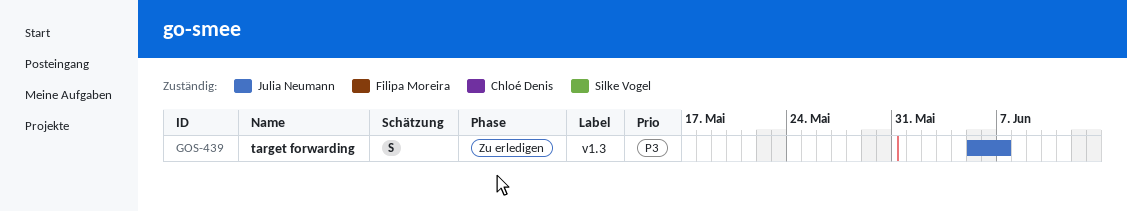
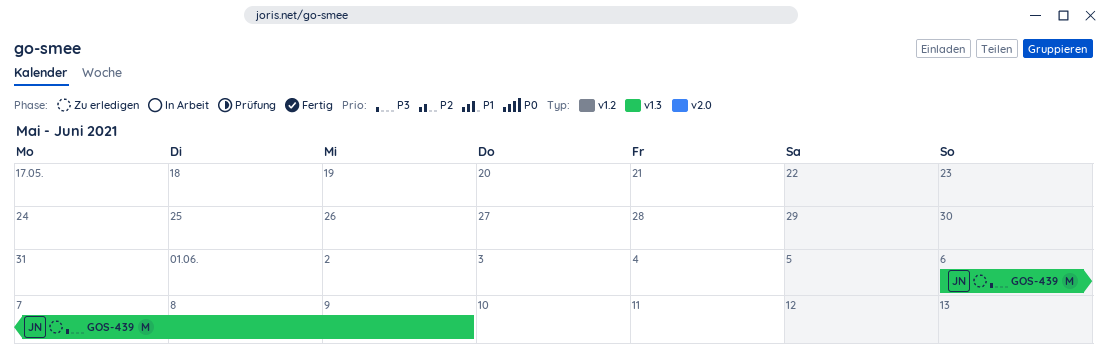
GOS-439, estimate: S -> M
GOS-439, start: Jun 5 -> Jun 6
GOS-439, due: Jun 7 -> Jun 9

